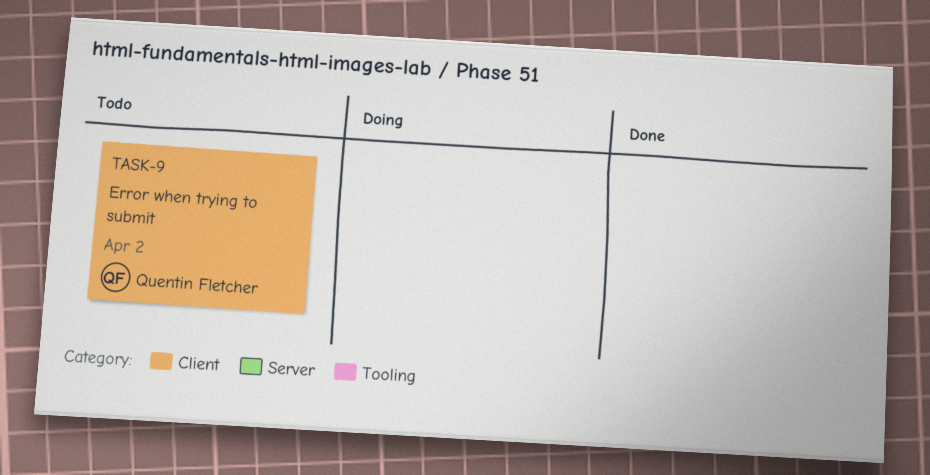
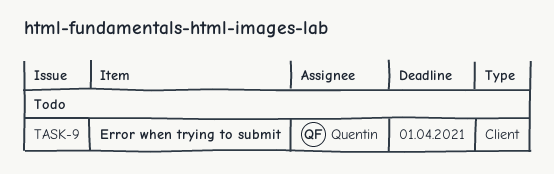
TASK-9, due: Apr 2 -> Apr 1

